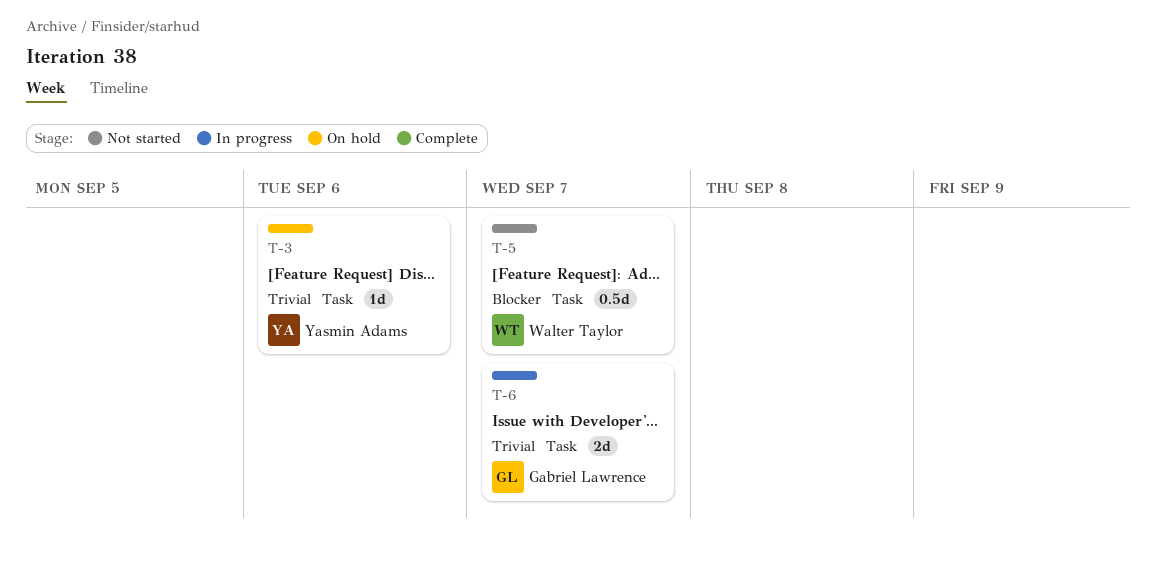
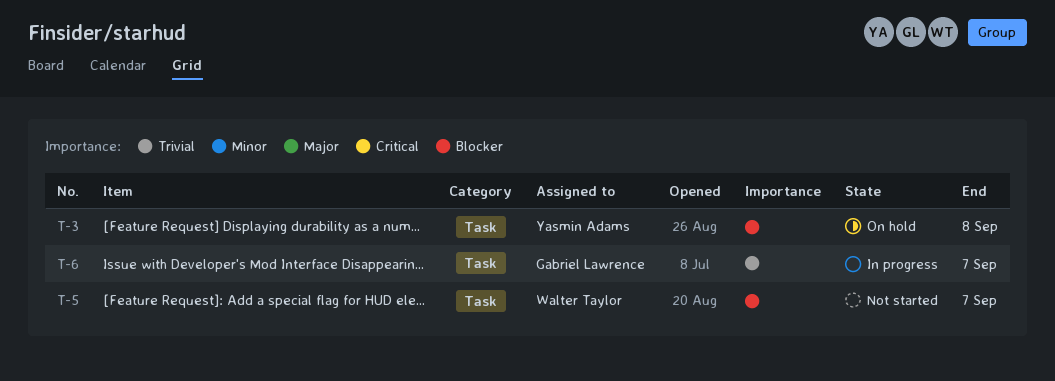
T-3, priority: Trivial -> Blocker
T-3, due: Sep 6 -> Sep 8

